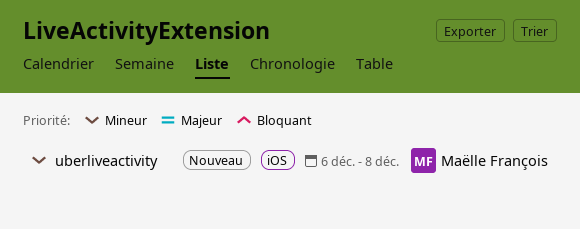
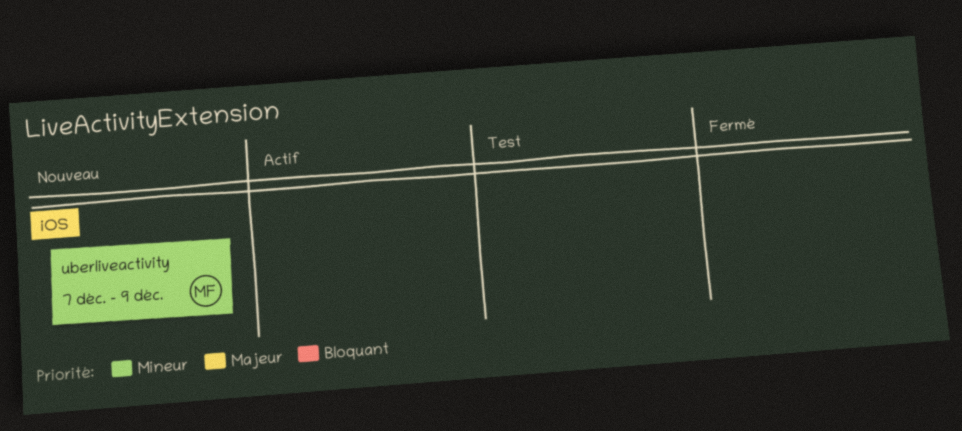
uberliveactivity, start: Dec 6 -> Dec 7
uberliveactivity, due: Dec 8 -> Dec 9

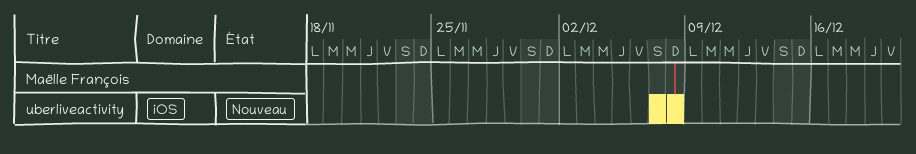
uberliveactivity, due: Dec 9 -> Dec 8

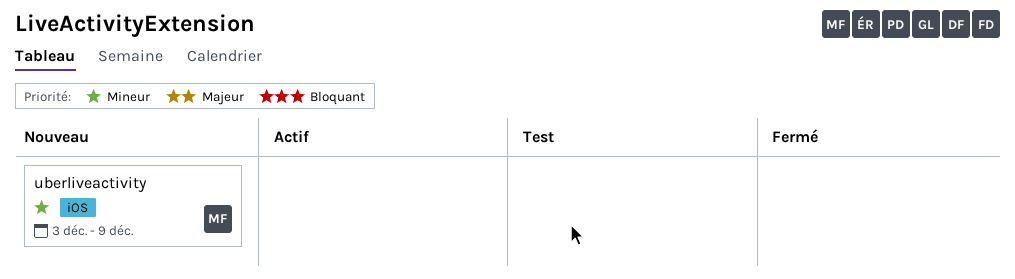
uberliveactivity, start: Dec 7 -> Dec 3
uberliveactivity, due: Dec 8 -> Dec 9

